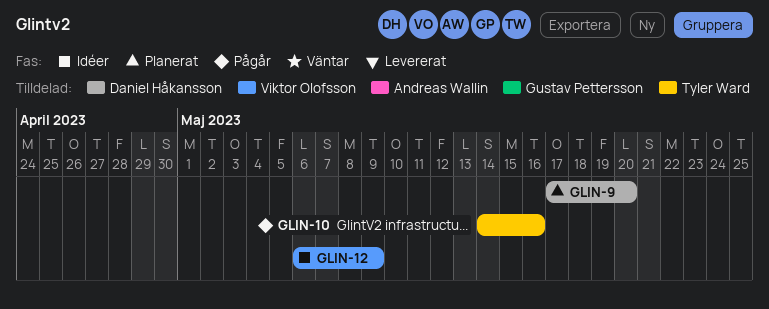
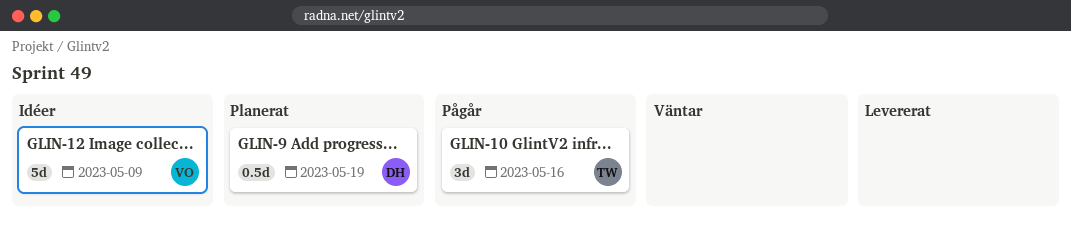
GLIN-9, due: May 20 -> May 19

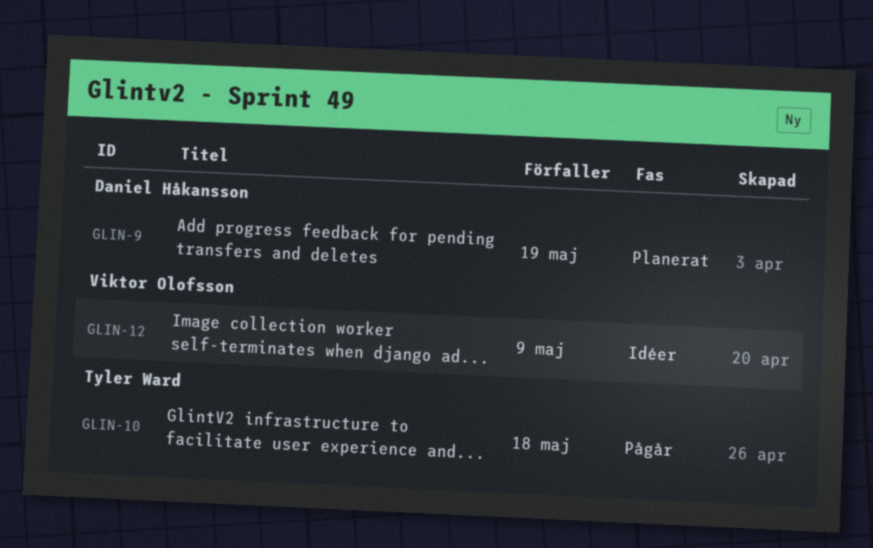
GLIN-10, due: May 16 -> May 18

